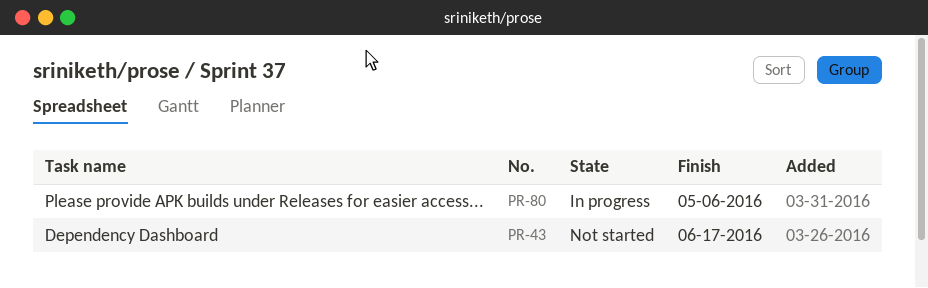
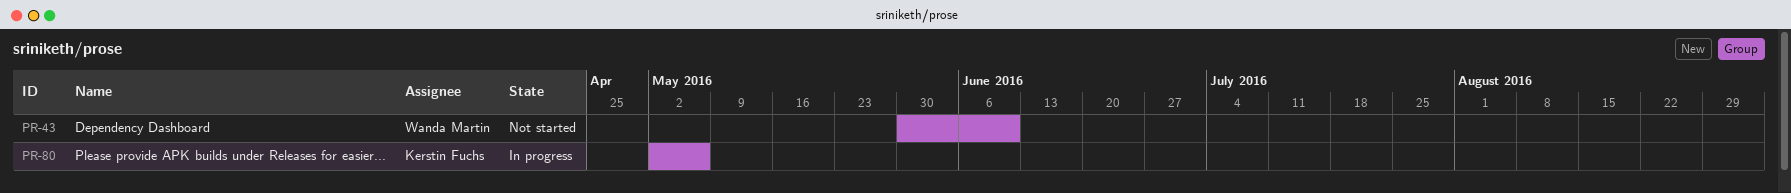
PR-43, due: Jun 17 -> Jun 10

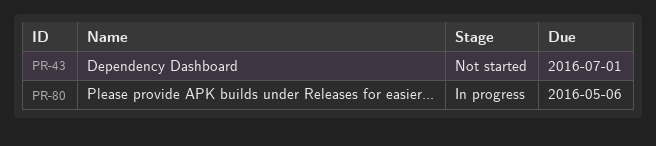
PR-43, due: Jun 10 -> Jul 1

